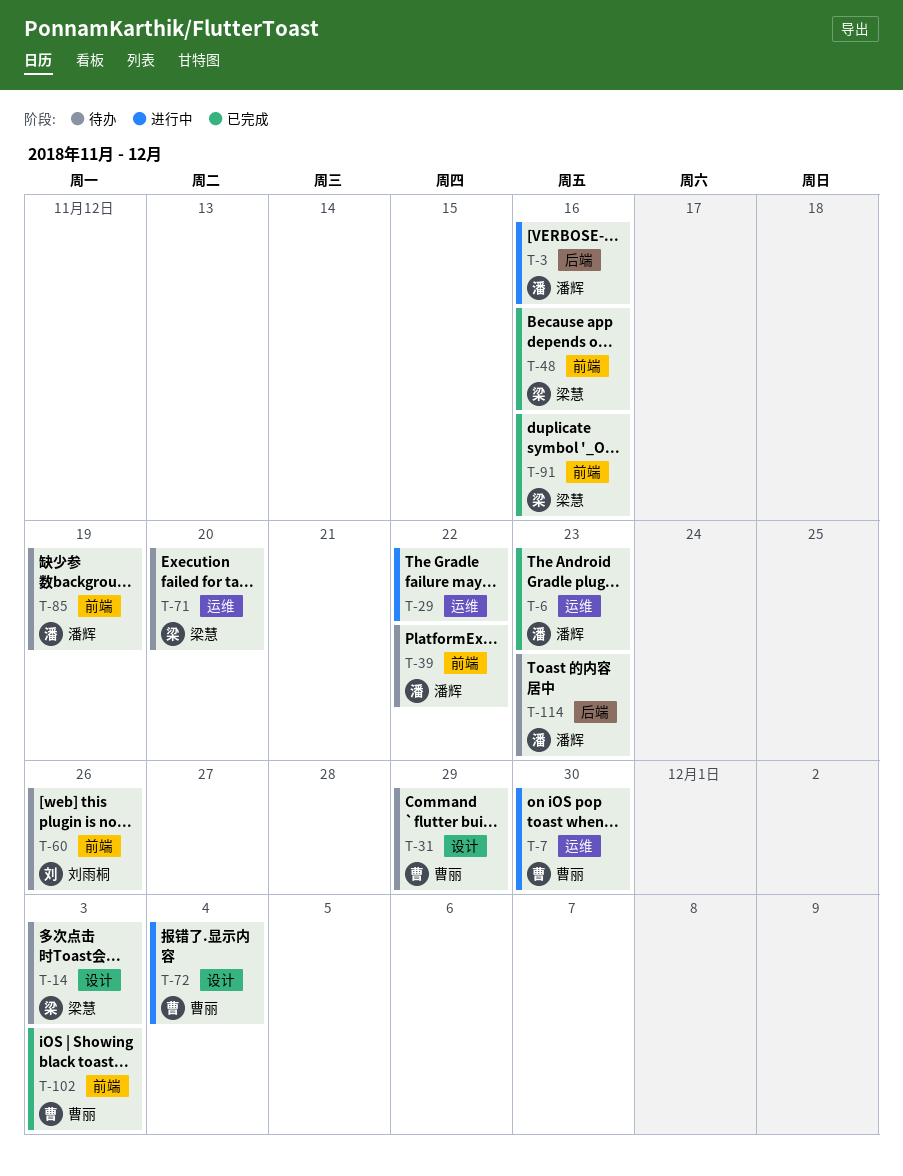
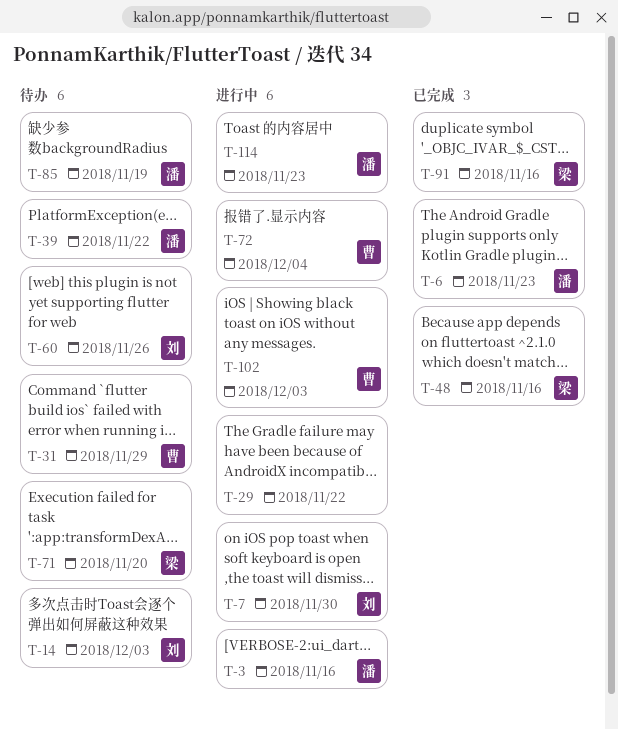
T-7, owner: 曹丽 -> 刘雨桐
T-14, owner: 梁慧 -> 刘雨桐
T-102, status: 已完成 -> 进行中
T-114, status: 待办 -> 进行中

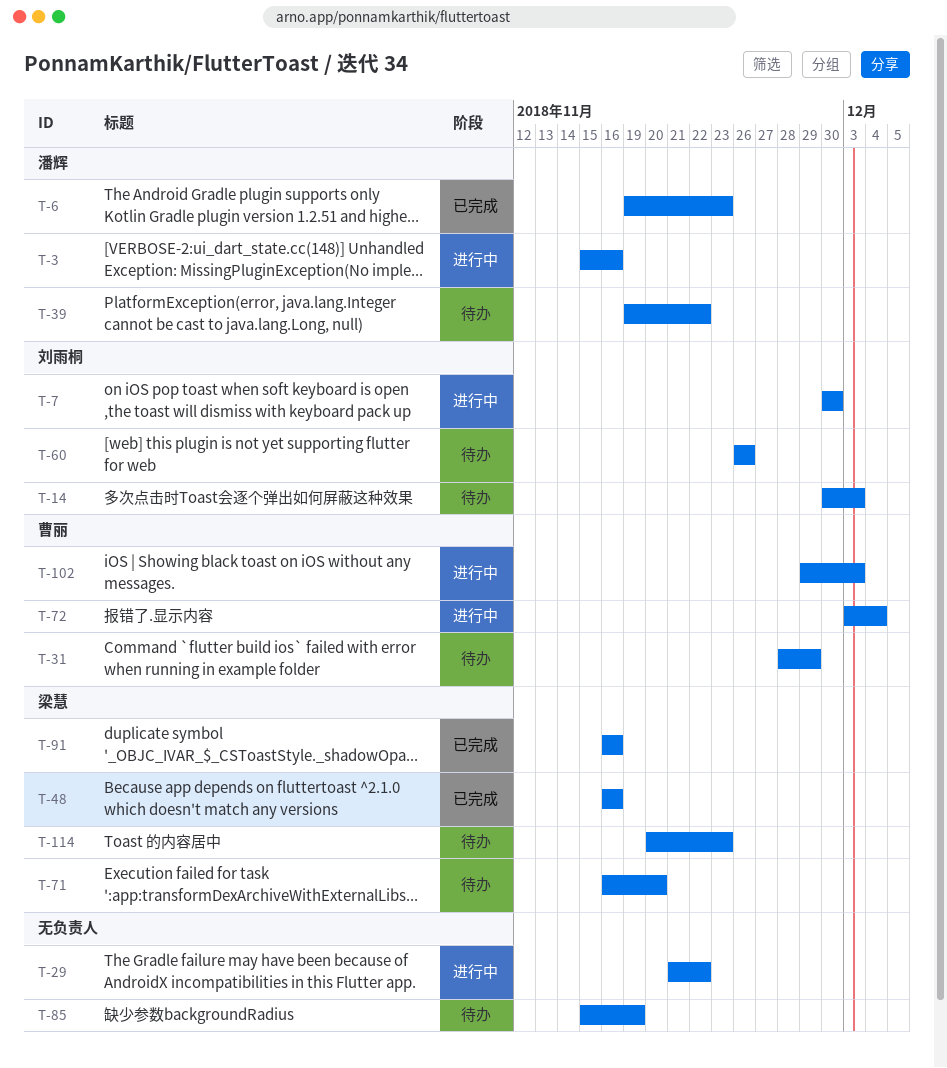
T-85, owner: 潘辉 -> none
T-114, status: 进行中 -> 待办
T-114, owner: 潘辉 -> 梁慧

